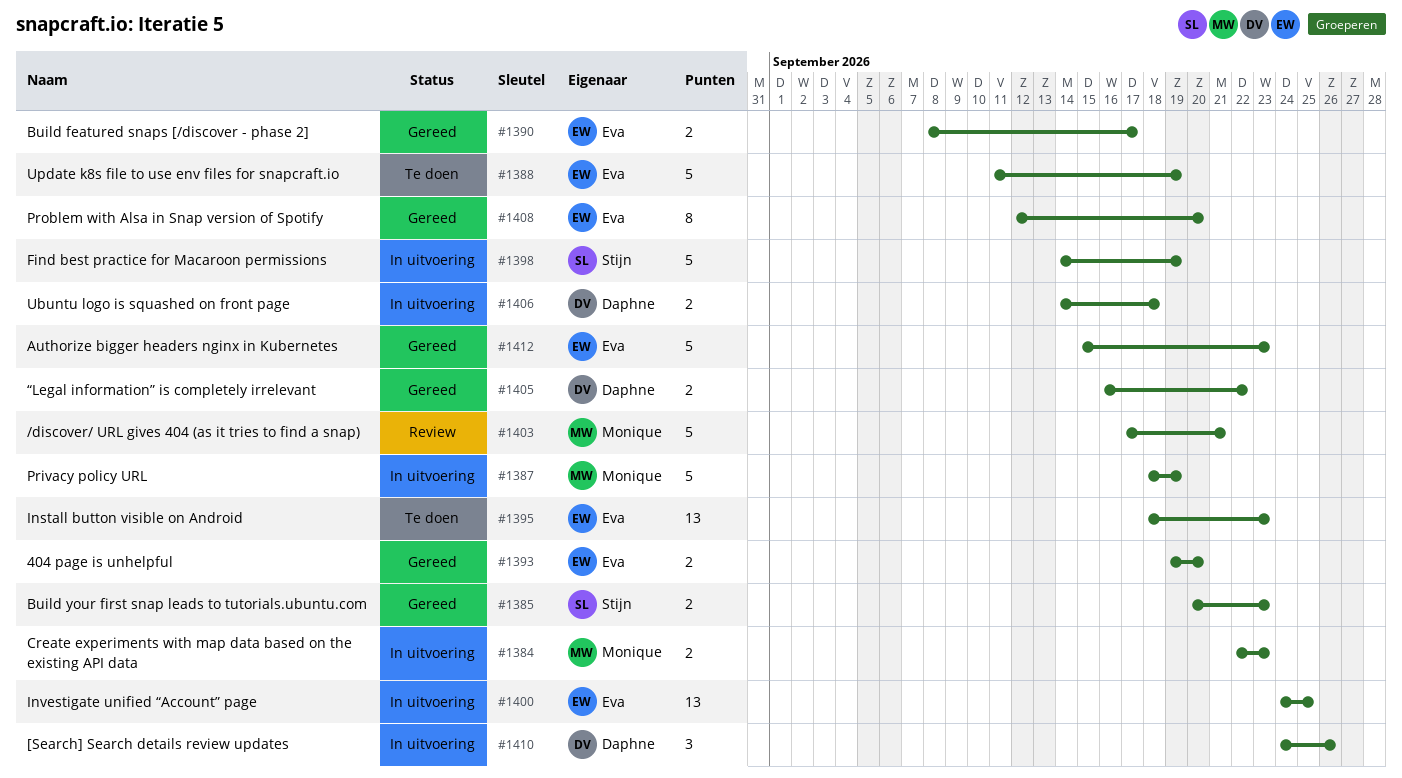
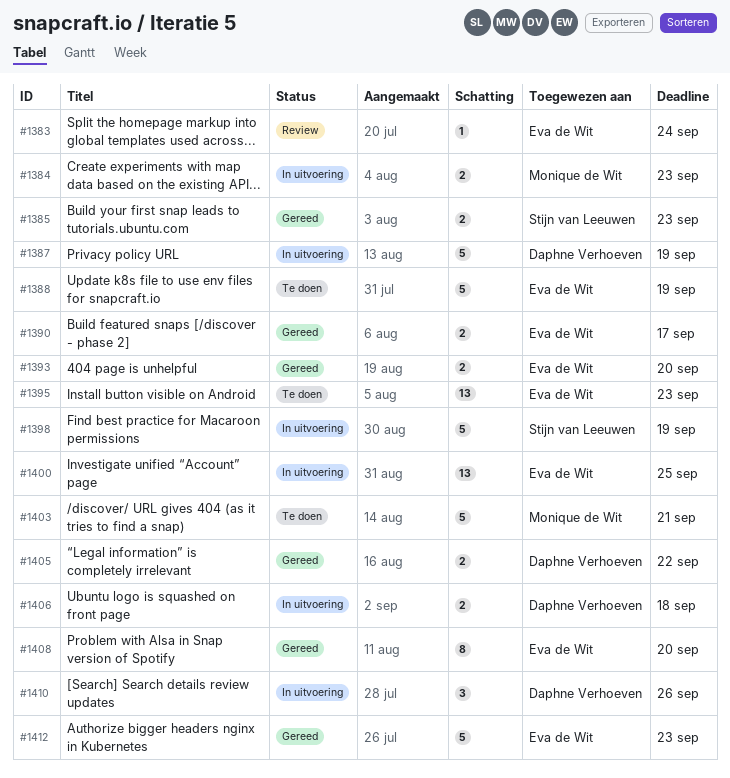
#1383: none -> present
#1387, owner: Monique de Wit -> Daphne Verhoeven
#1403, status: Review -> Te doen

